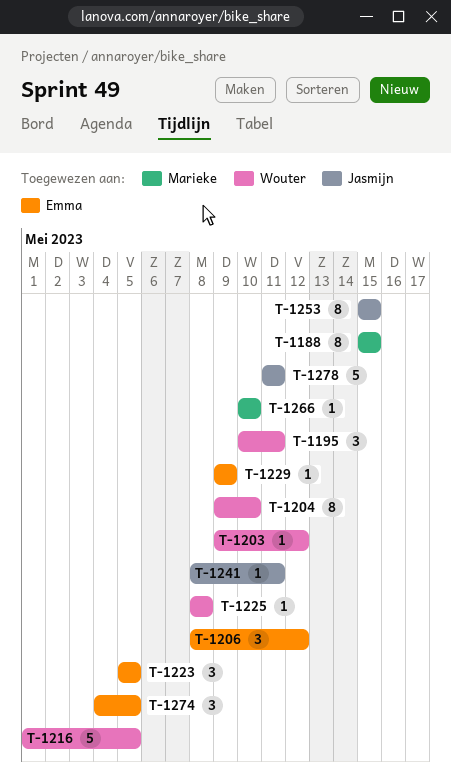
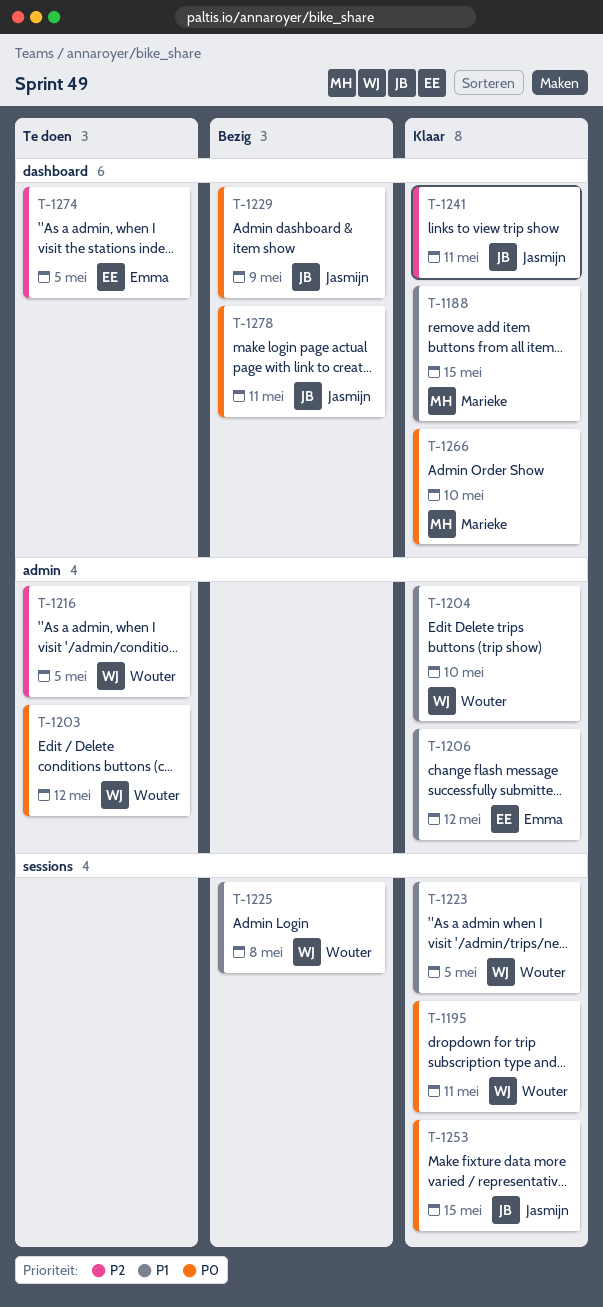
T-1223, owner: Emma -> Wouter
T-1229, owner: Emma -> Jasmijn

